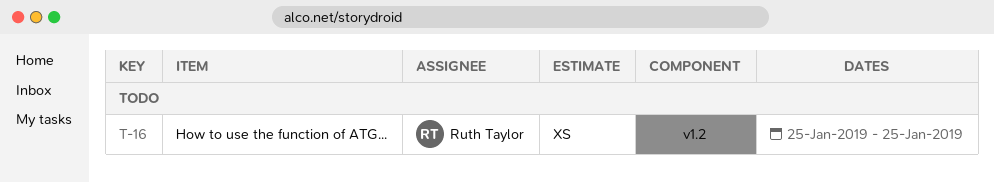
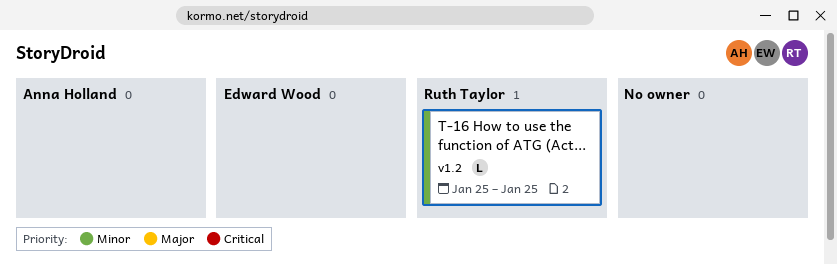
T-16, estimate: XS -> L

